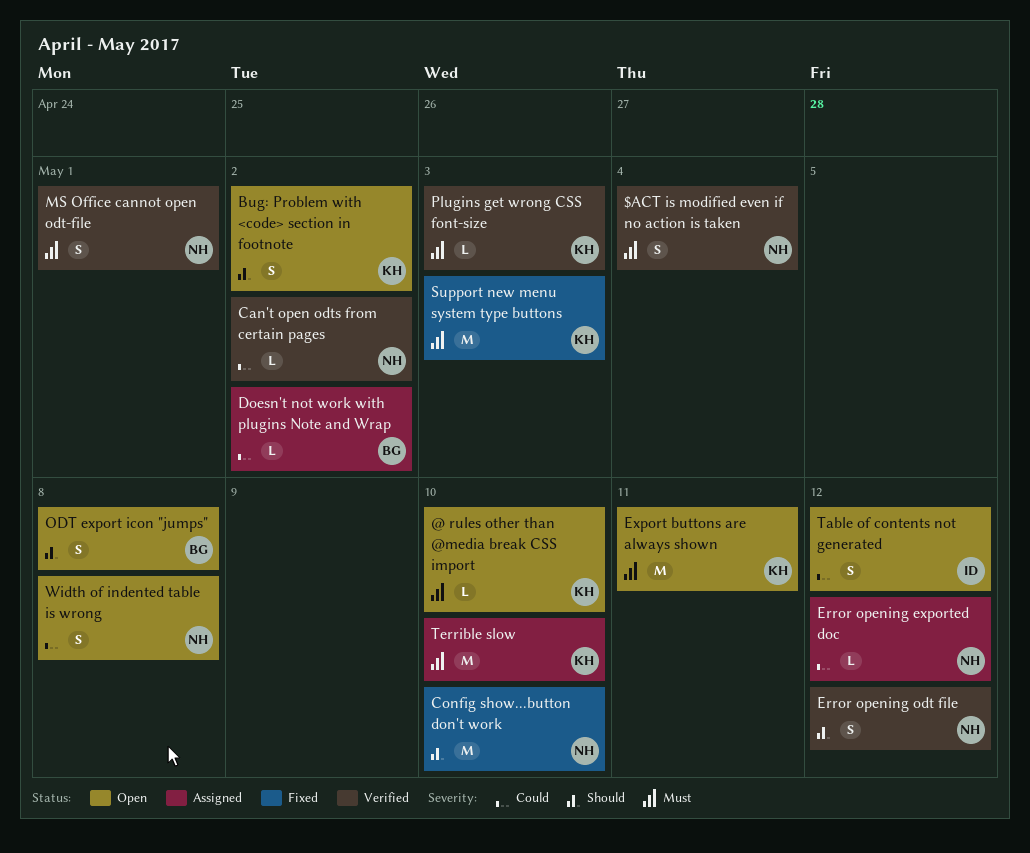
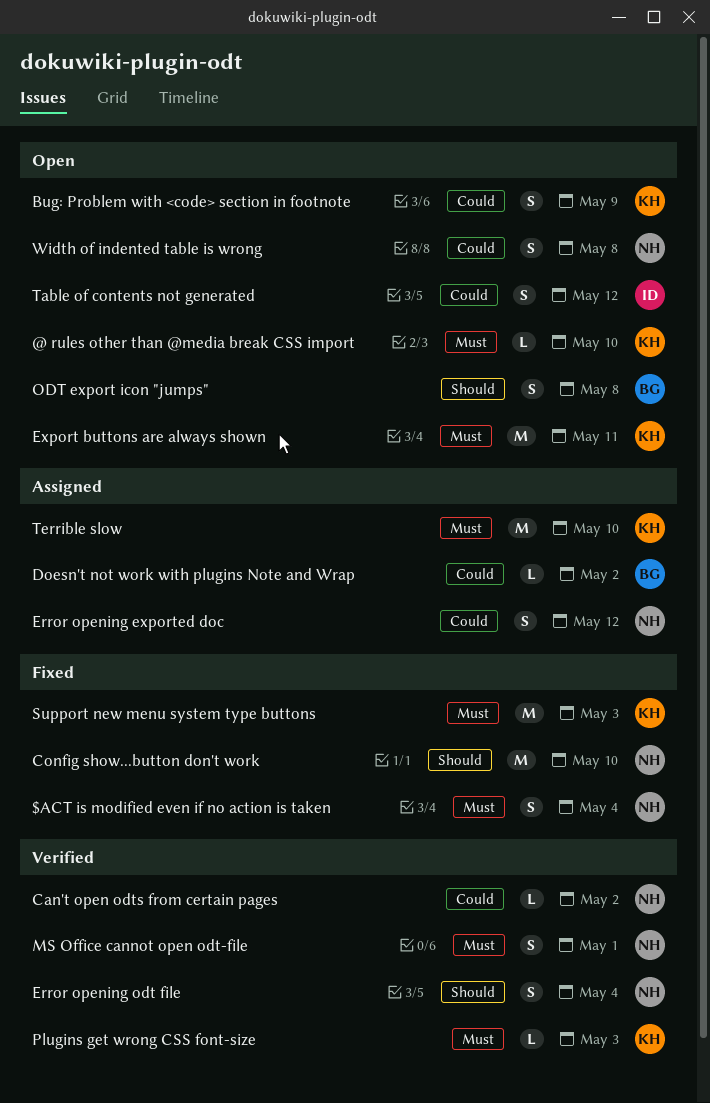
$ACT is modified even if no action is taken, status: Verified -> Fixed
Bug: Problem with <code> section in footnote, priority: Should -> Could
Bug: Problem with <code> section in footnote, due: May 2 -> May 9
Error opening exported doc, estimate: L -> S
Error opening odt file, due: May 12 -> May 4

